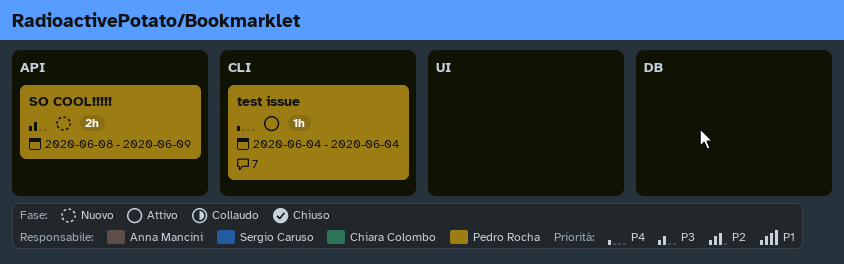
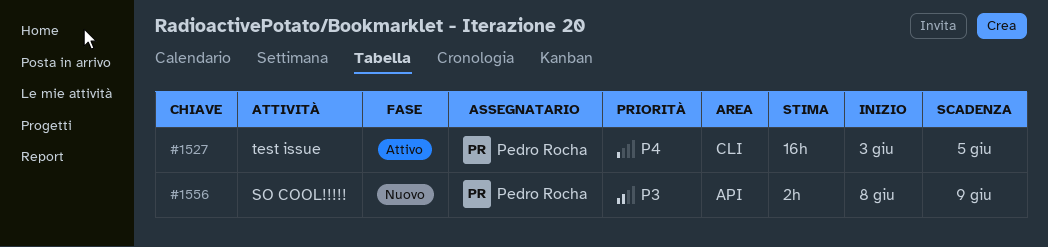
test issue, estimate: 1h -> 16h
test issue, start: Jun 4 -> Jun 3
test issue, due: Jun 4 -> Jun 5

